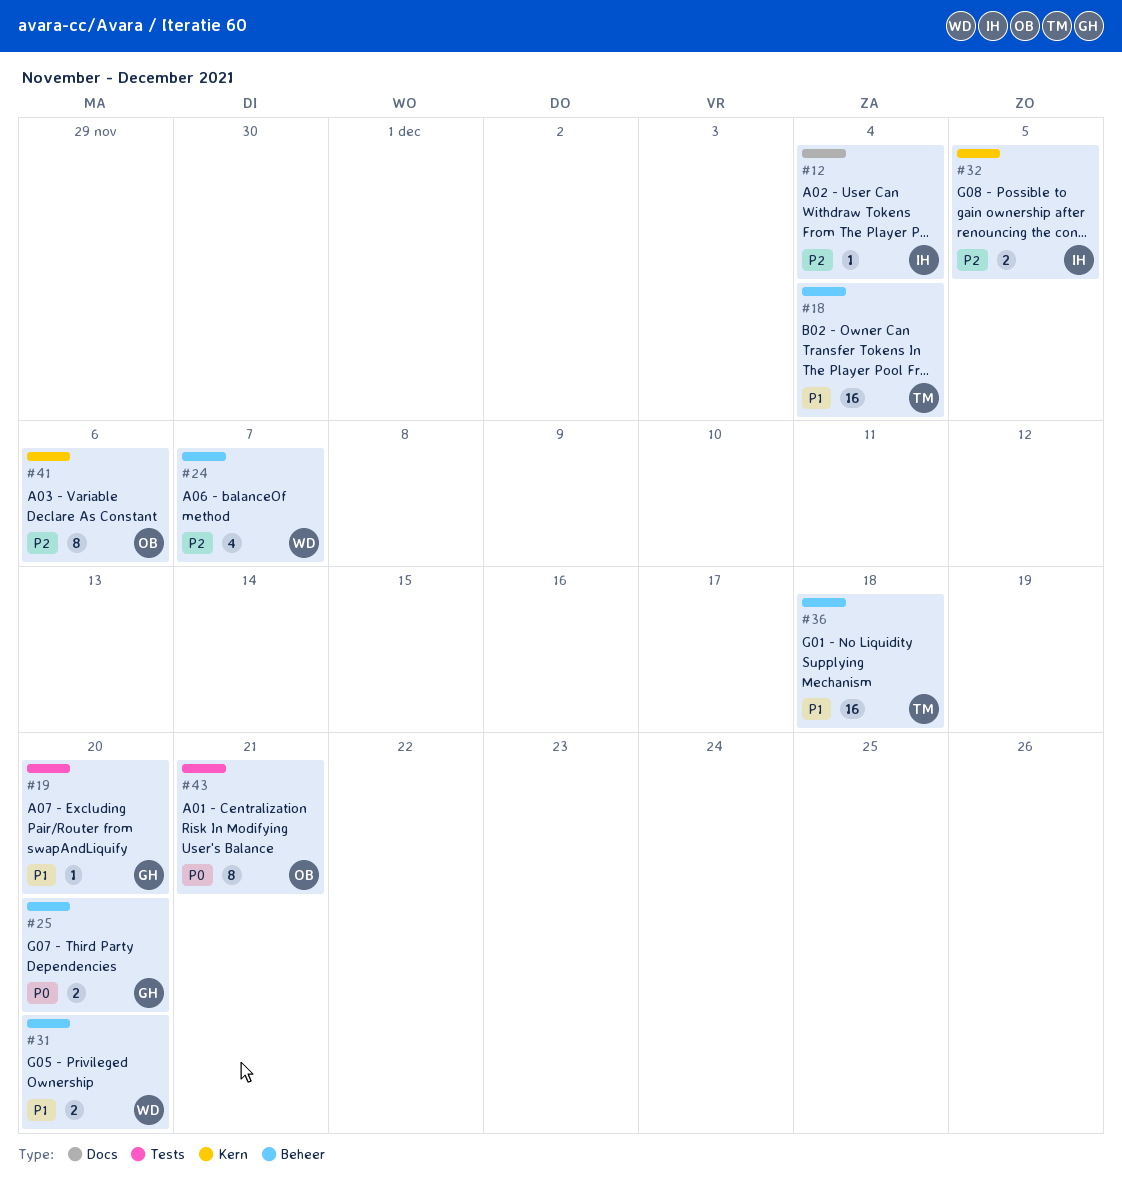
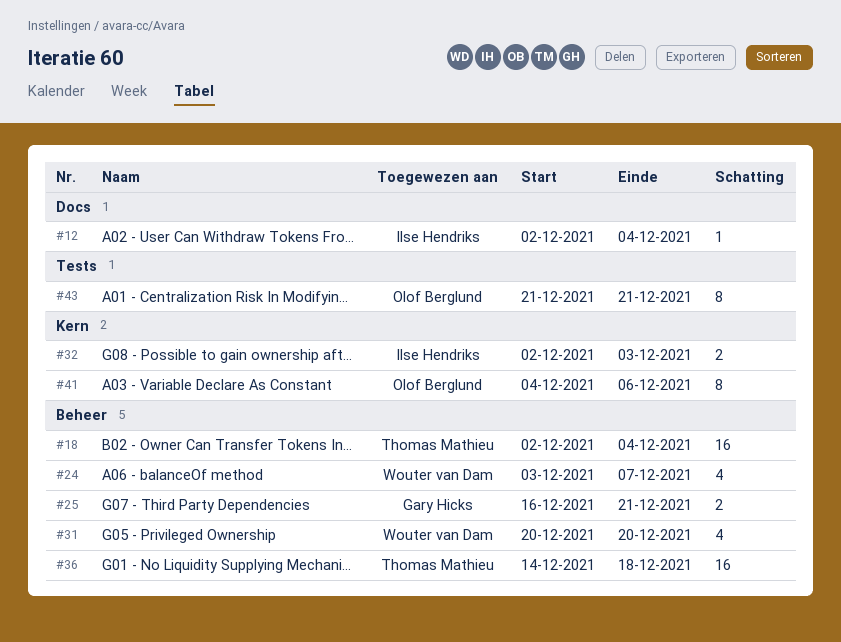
#19: present -> none
#25, due: Dec 20 -> Dec 21
#31, estimate: 2 -> 4
#32, due: Dec 5 -> Dec 3

